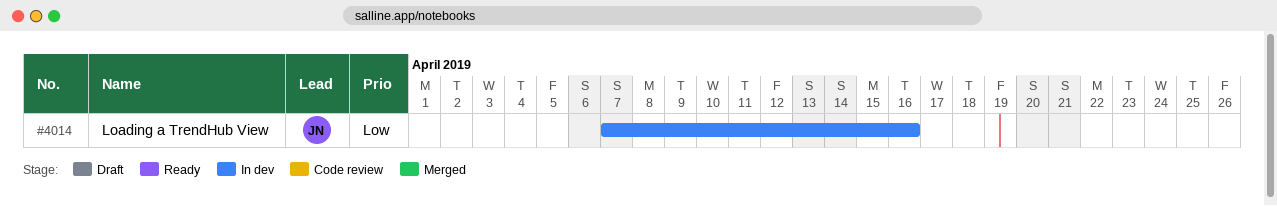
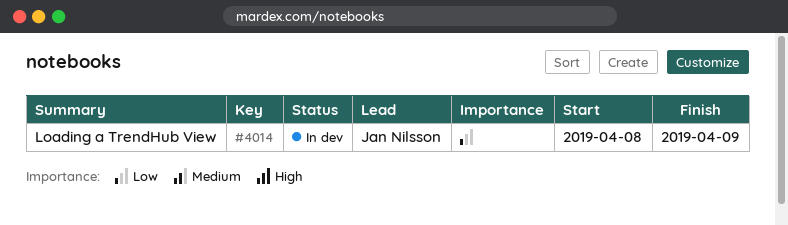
#4014, start: Apr 7 -> Apr 8
#4014, due: Apr 16 -> Apr 9

